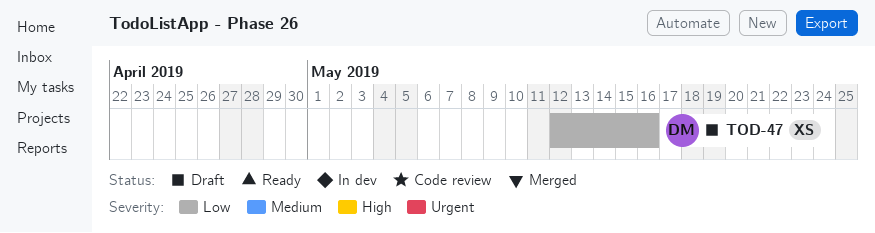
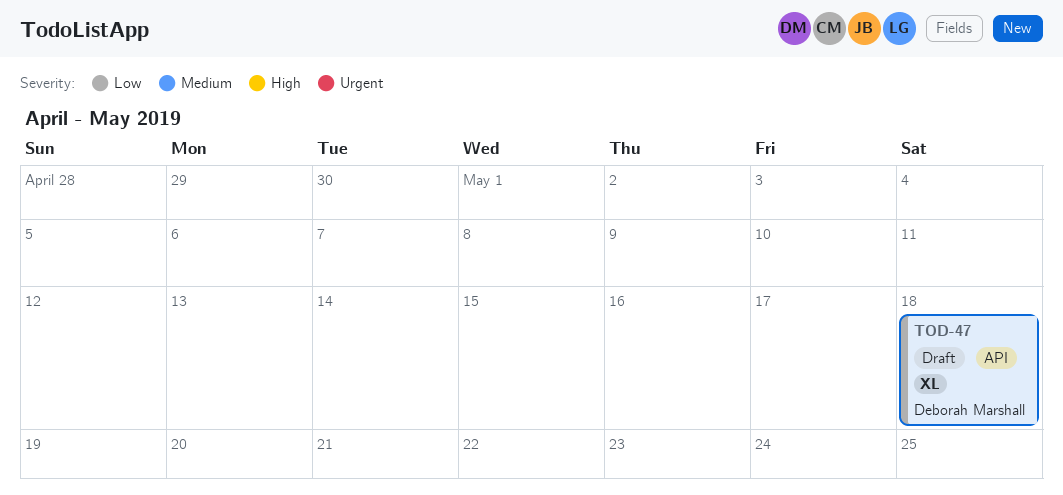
TOD-47, estimate: XS -> XL
TOD-47, due: May 16 -> May 18

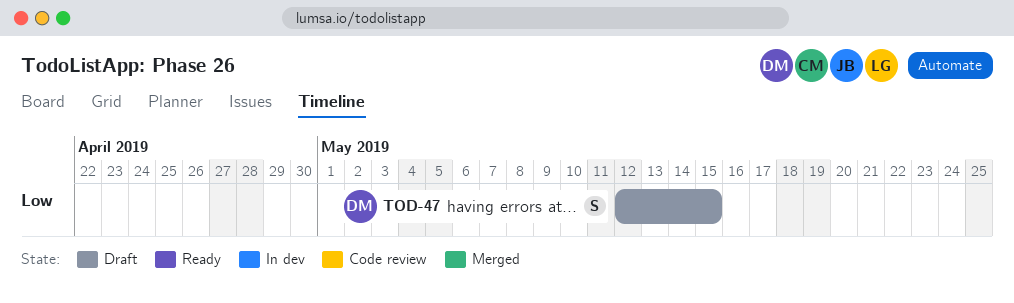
TOD-47, estimate: XL -> S
TOD-47, due: May 18 -> May 15

